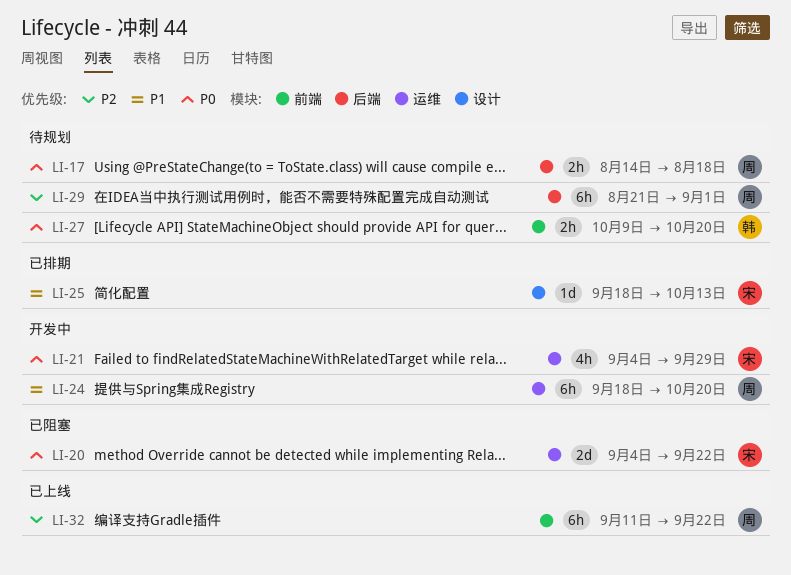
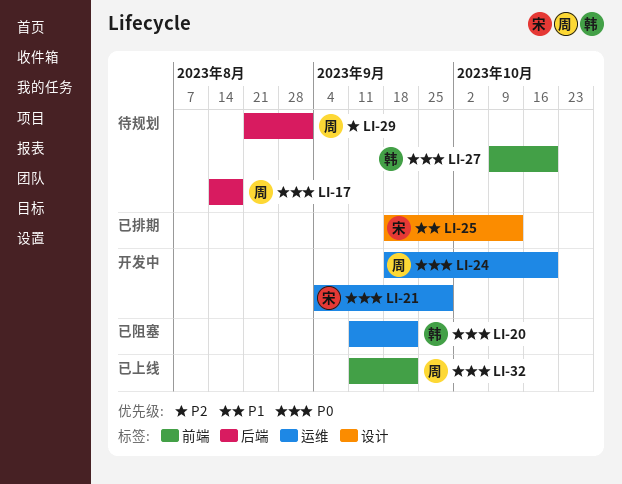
LI-20, owner: 宋 -> 韩
LI-20, start: Sep 4 -> Sep 11
LI-24, priority: P1 -> P0
LI-32, priority: P2 -> P0

